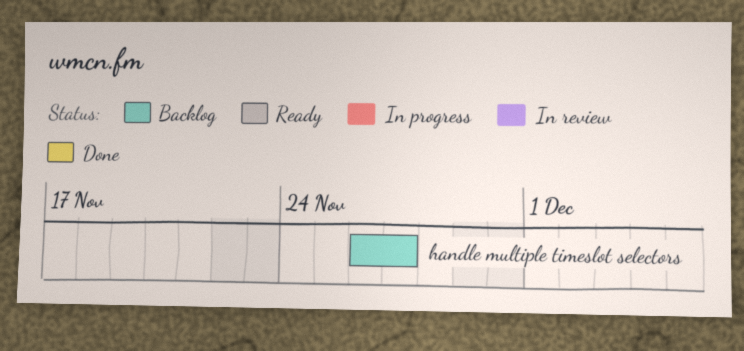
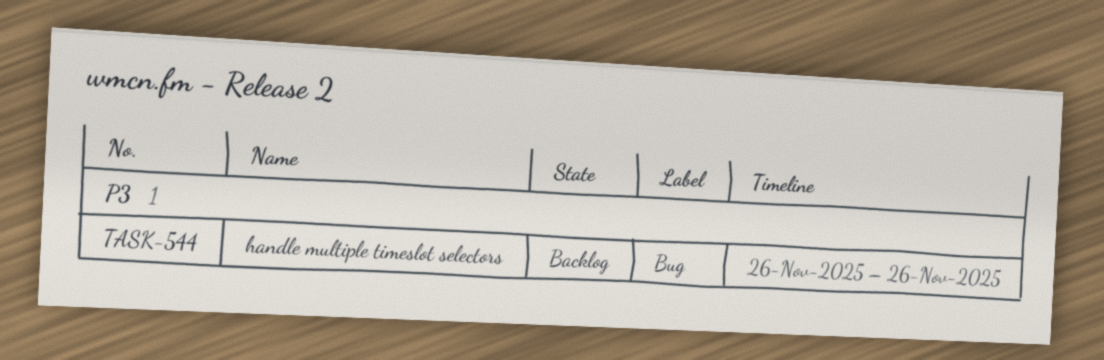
handle multiple timeslot selectors, due: Nov 27 -> Nov 26

